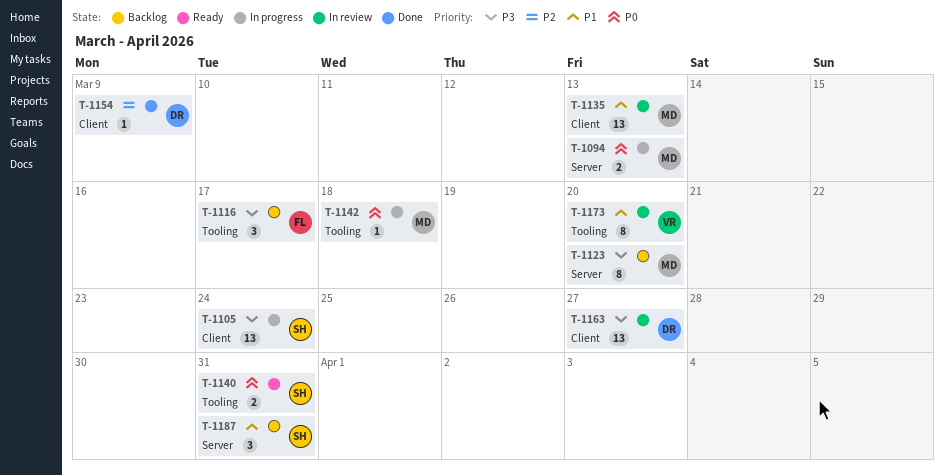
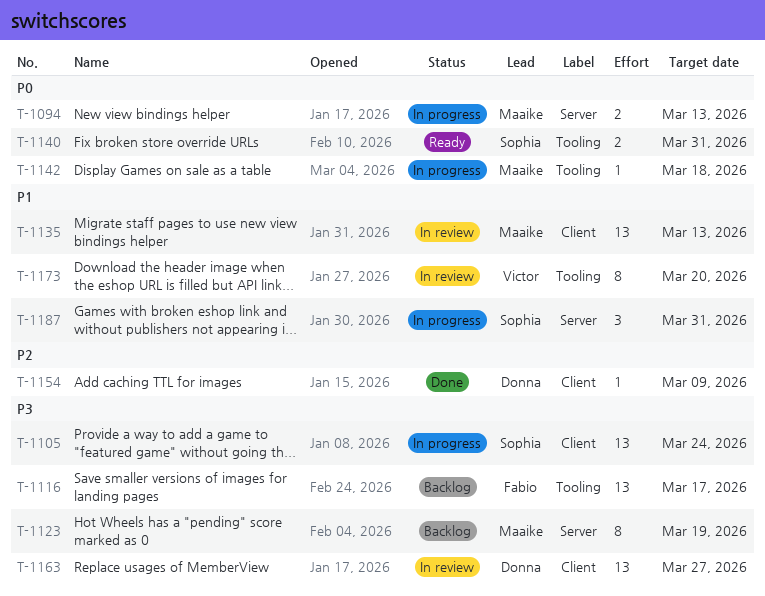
T-1116, estimate: 3 -> 13
T-1123, due: Mar 20 -> Mar 19
T-1187, status: Backlog -> In progress

